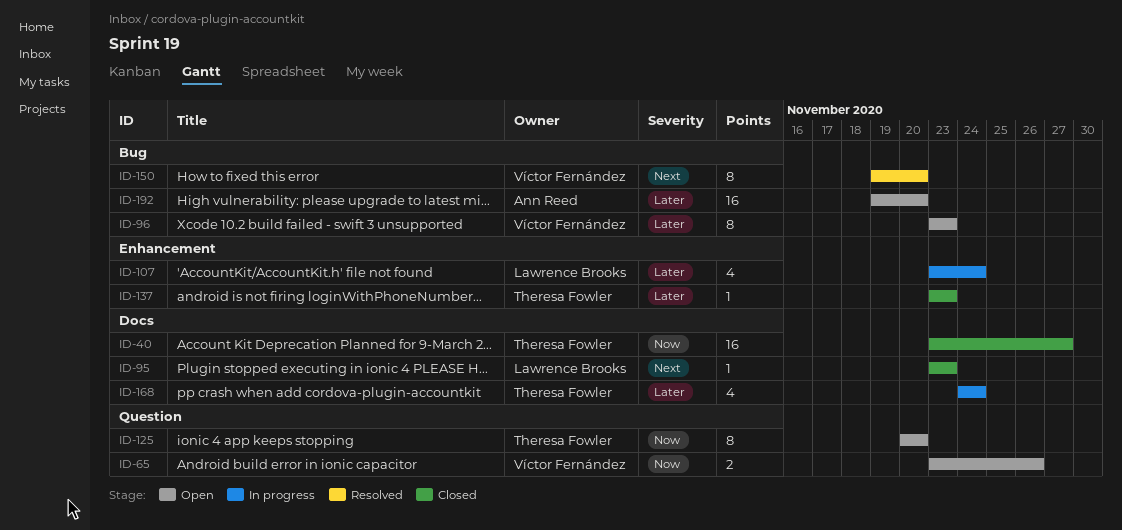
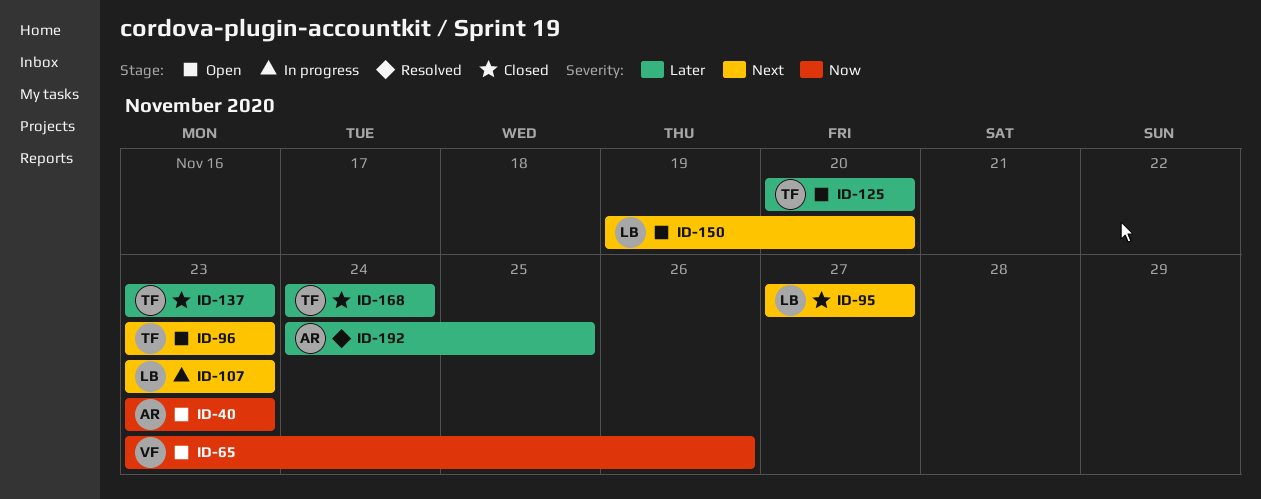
ID-40, status: Closed -> Open
ID-40, owner: Theresa Fowler -> Ann Reed
ID-40, due: Nov 27 -> Nov 23
ID-95, start: Nov 23 -> Nov 27
ID-95, due: Nov 23 -> Nov 27
ID-96, owner: Víctor Fernández -> Theresa Fowler
ID-96, priority: Later -> Next
ID-107, priority: Later -> Next
ID-107, due: Nov 24 -> Nov 23
ID-125, priority: Now -> Later
ID-150, status: Resolved -> Open
ID-150, owner: Víctor Fernández -> Lawrence Brooks
ID-168, status: In progress -> Closed
ID-192, status: Open -> Resolved
ID-192, start: Nov 19 -> Nov 24
ID-192, due: Nov 20 -> Nov 25

